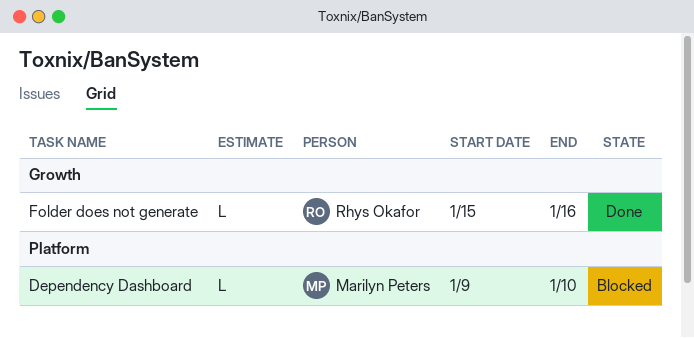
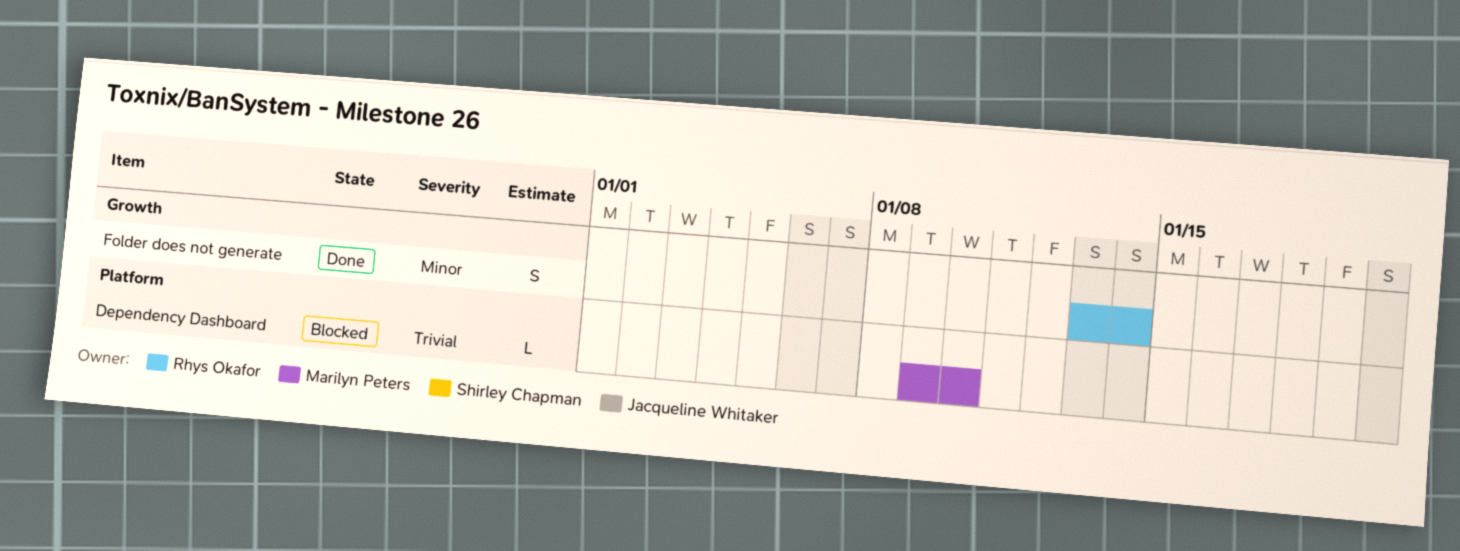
Folder does not generate, estimate: L -> S
Folder does not generate, start: Jan 15 -> Jan 13
Folder does not generate, due: Jan 16 -> Jan 14

